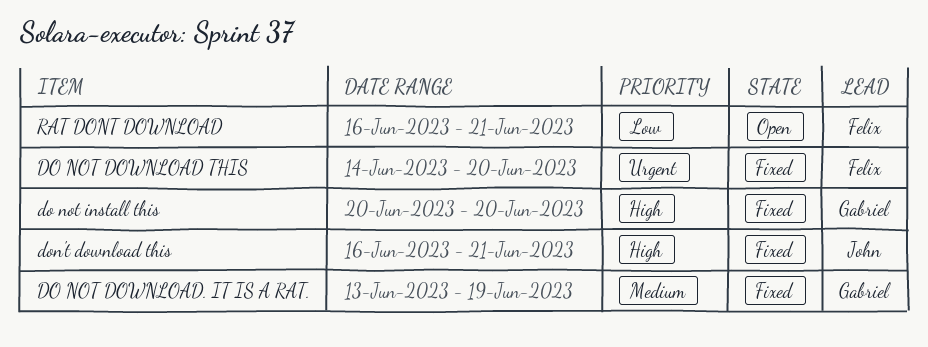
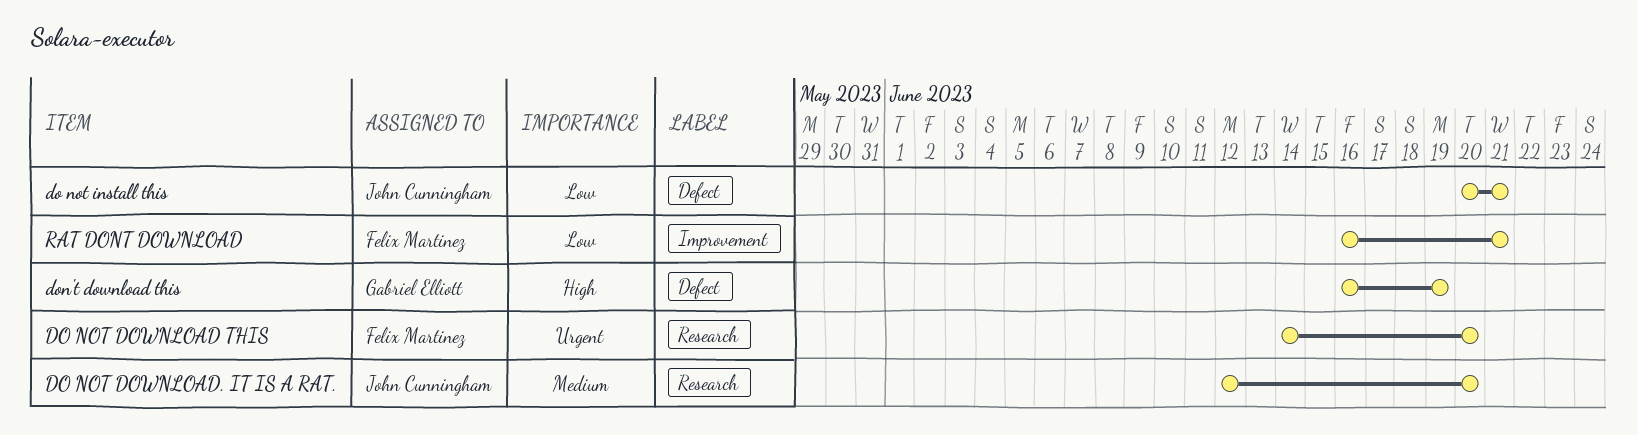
DO NOT DOWNLOAD. IT IS A RAT., owner: Gabriel Elliott -> John Cunningham
DO NOT DOWNLOAD. IT IS A RAT., start: Jun 13 -> Jun 12
DO NOT DOWNLOAD. IT IS A RAT., due: Jun 19 -> Jun 20
do not install this, owner: Gabriel Elliott -> John Cunningham
do not install this, priority: High -> Low
do not install this, due: Jun 20 -> Jun 21
don't download this, owner: John Cunningham -> Gabriel Elliott
don't download this, due: Jun 21 -> Jun 19

